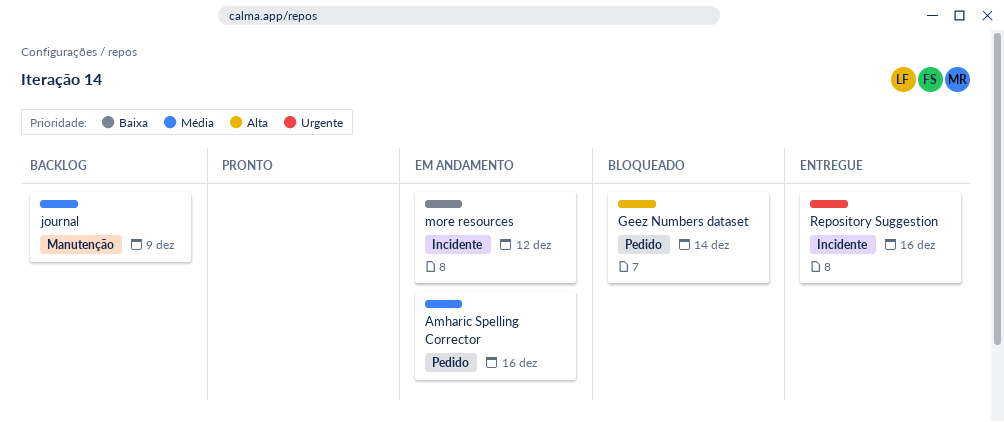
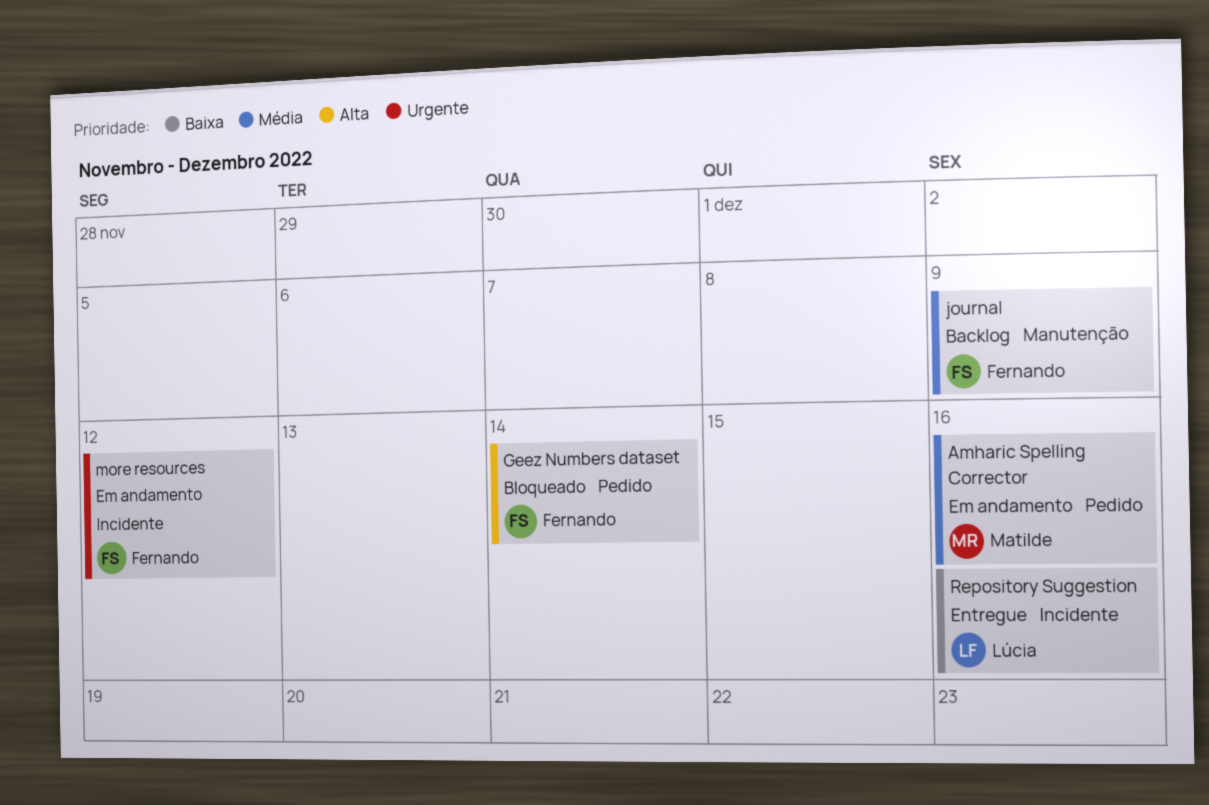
more resources, priority: Baixa -> Urgente
Repository Suggestion, priority: Urgente -> Baixa

